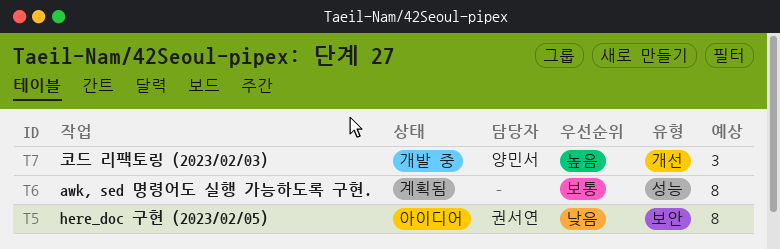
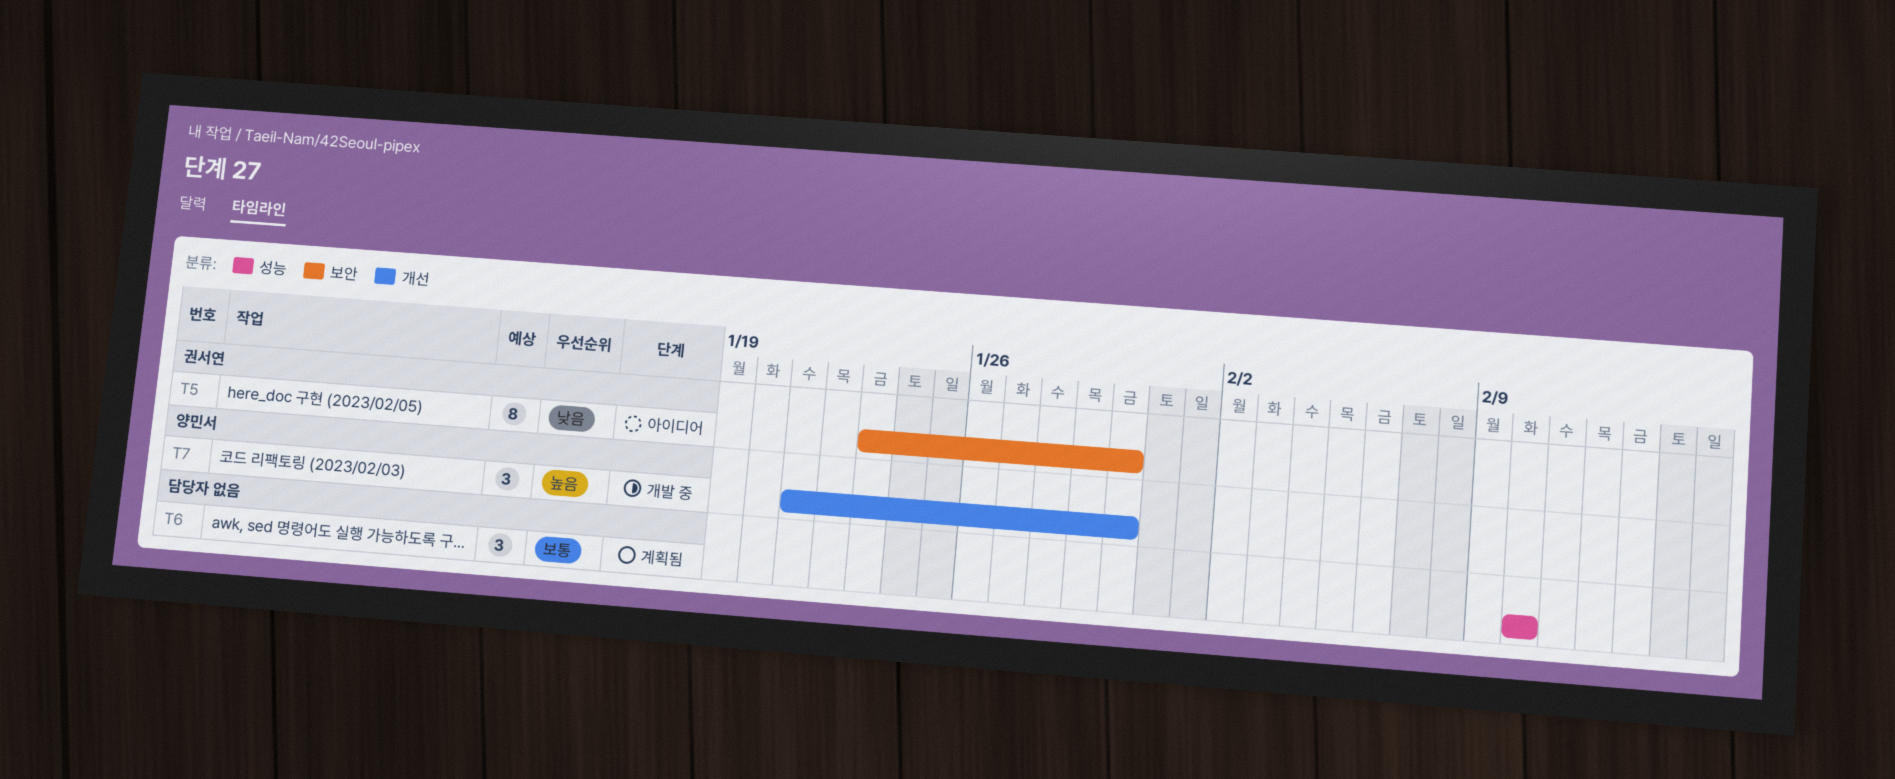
T6, estimate: 8 -> 3

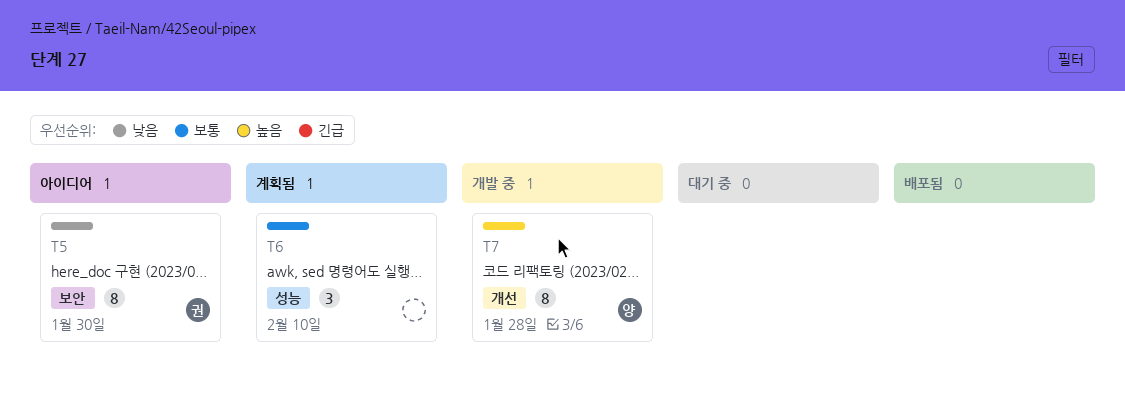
T7, estimate: 3 -> 8
T7, due: Jan 30 -> Jan 28

